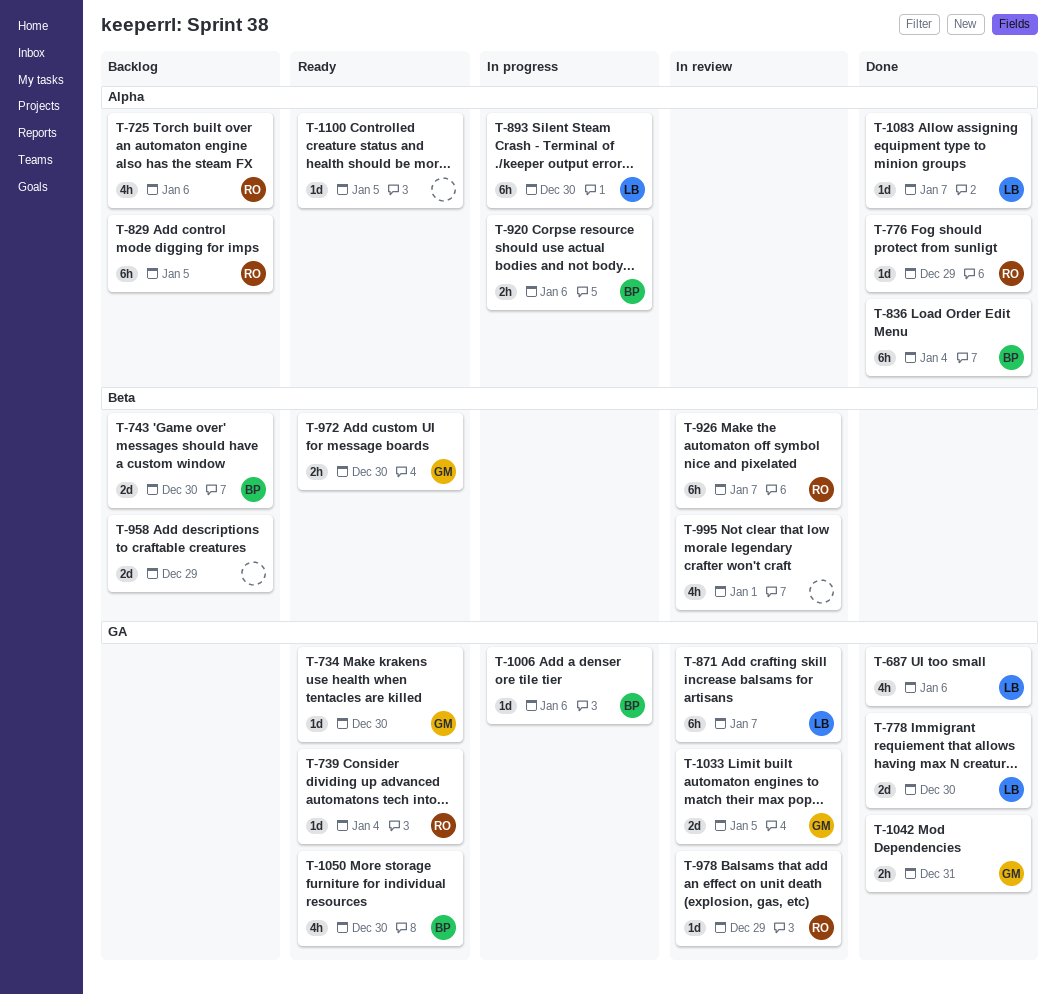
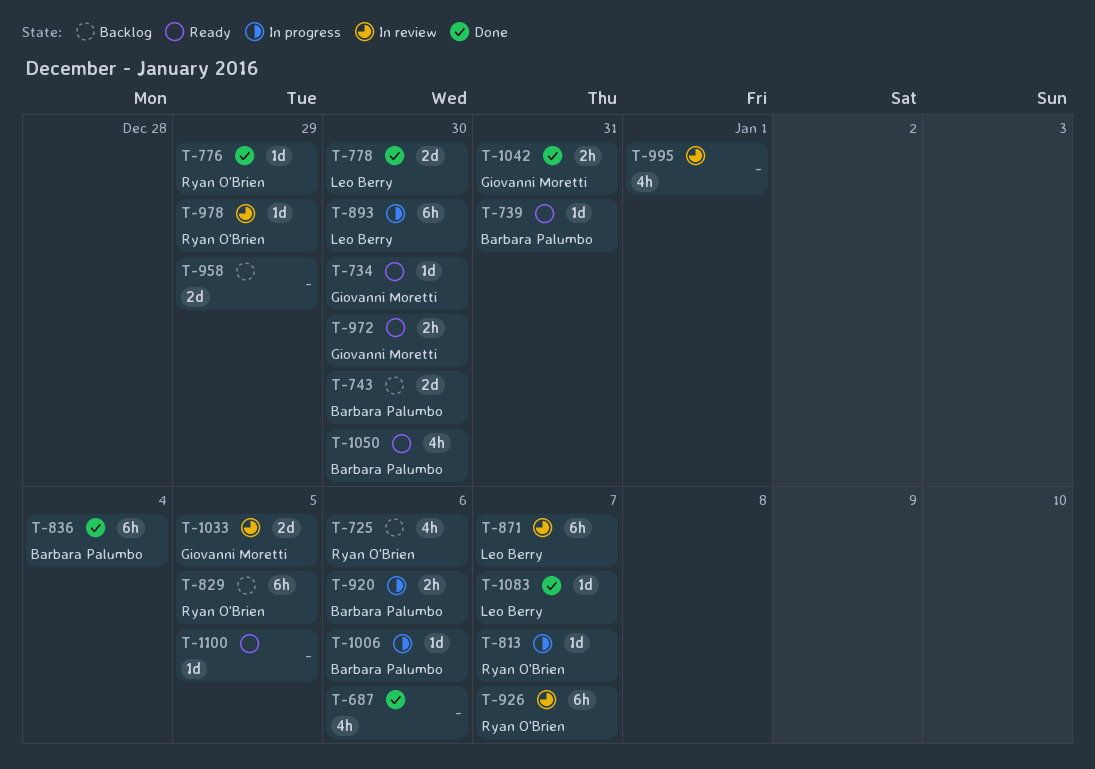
T-687, owner: Leo Berry -> none
T-739, owner: Ryan O'Brien -> Barbara Palumbo
T-739, due: Jan 4 -> Dec 31
T-813: none -> present

